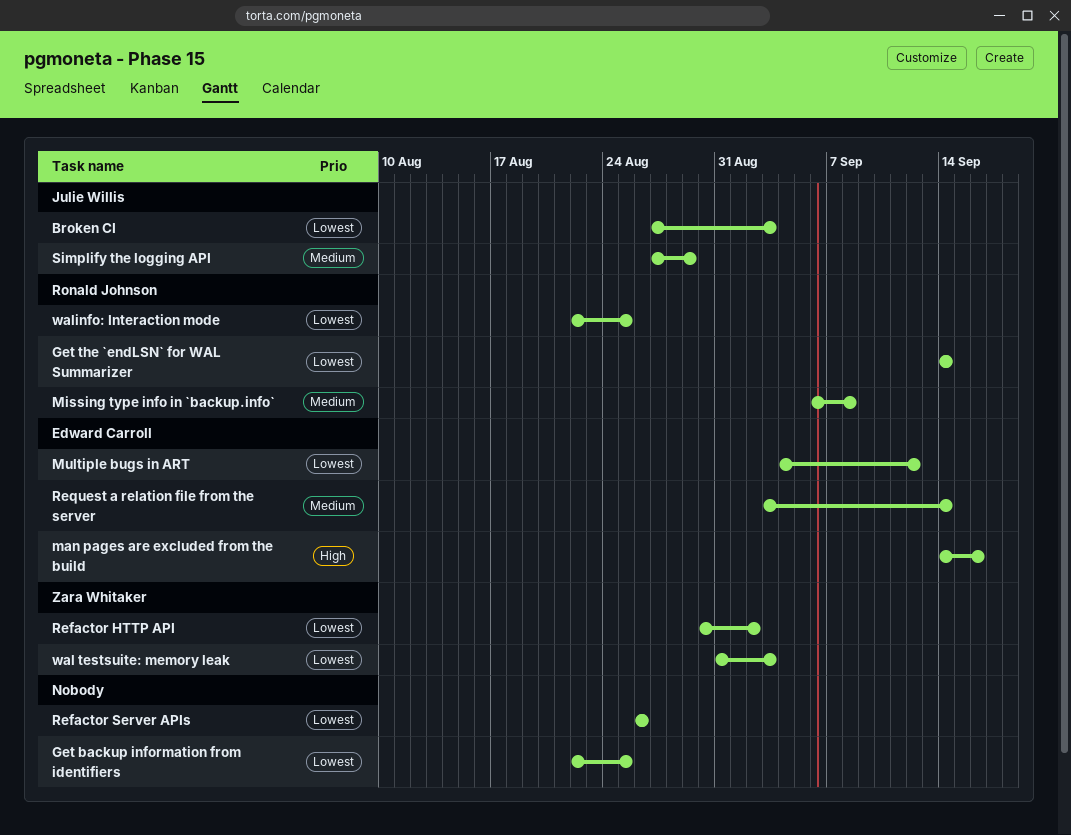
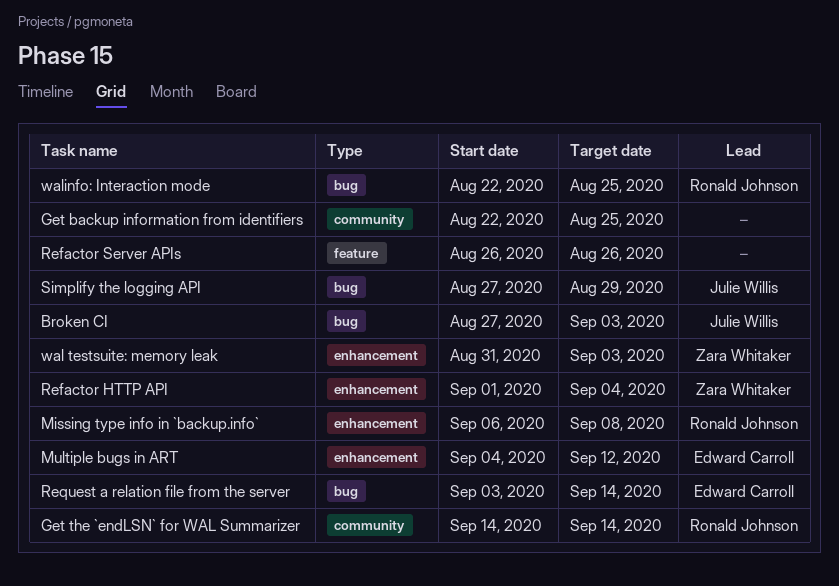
man pages are excluded from the build: present -> none
Refactor HTTP API, start: Aug 30 -> Sep 1
Refactor HTTP API, due: Sep 2 -> Sep 4

